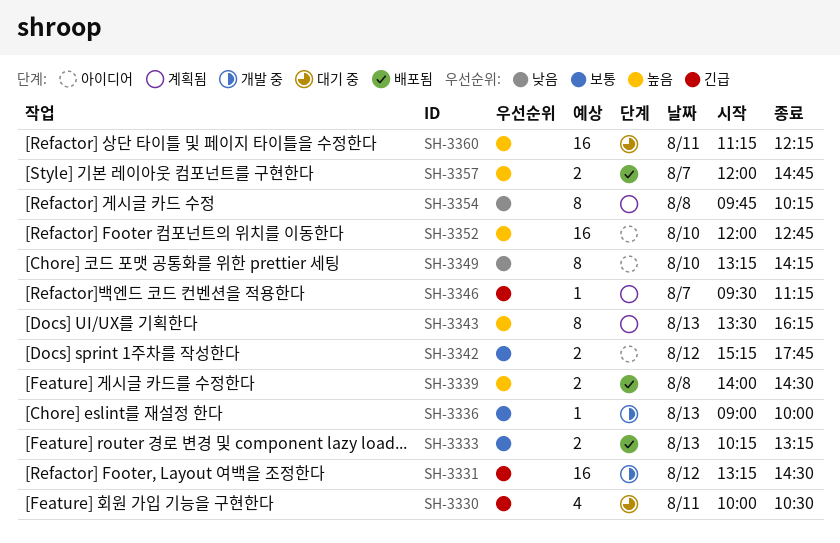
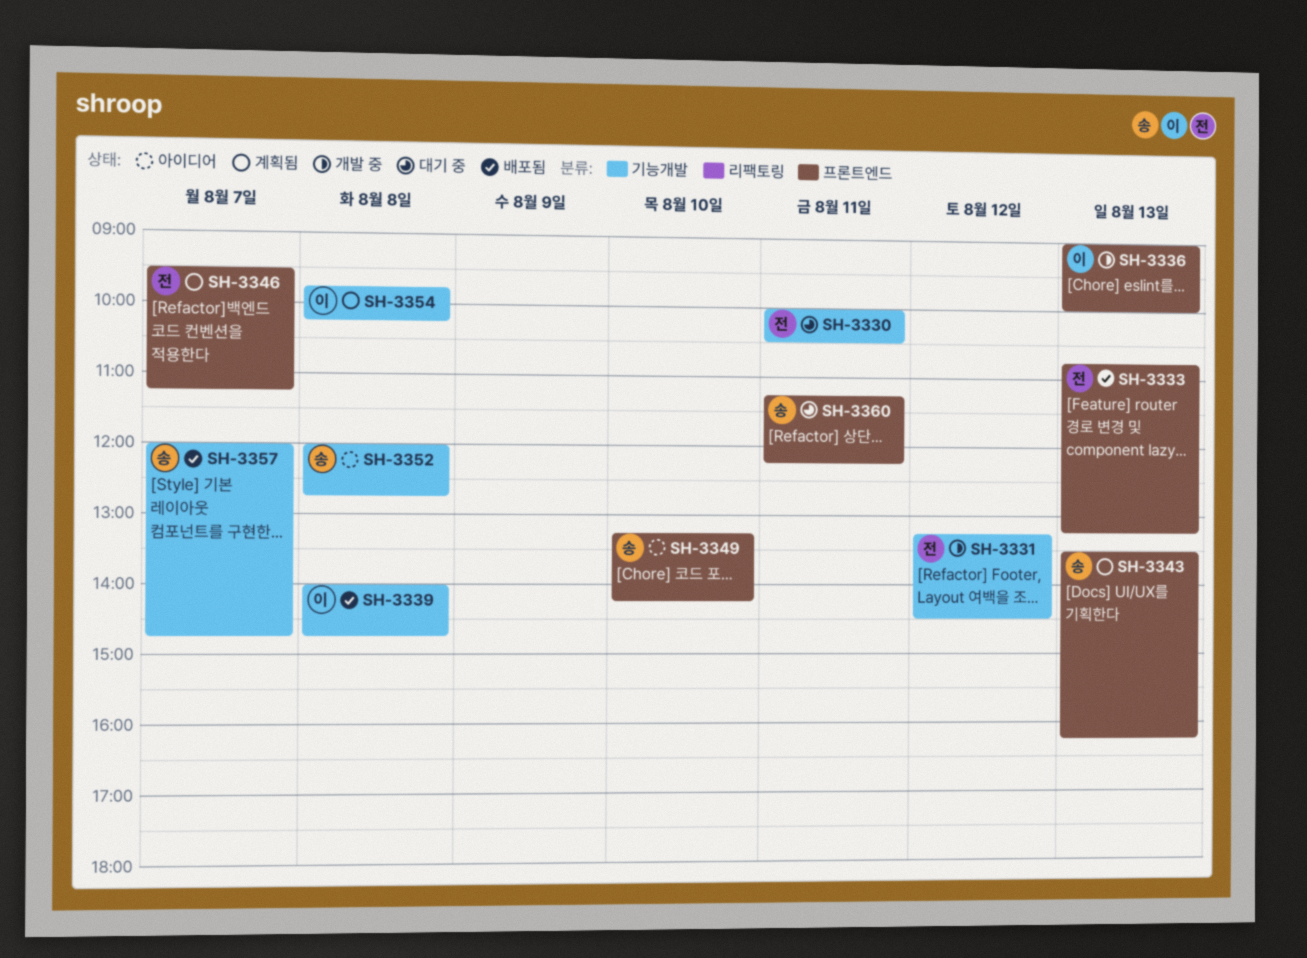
SH-3333, begins: 10:15 -> 10:45
SH-3339, ends: 14:30 -> 14:45
SH-3342: present -> none
SH-3352, day: Aug 10 -> Aug 8

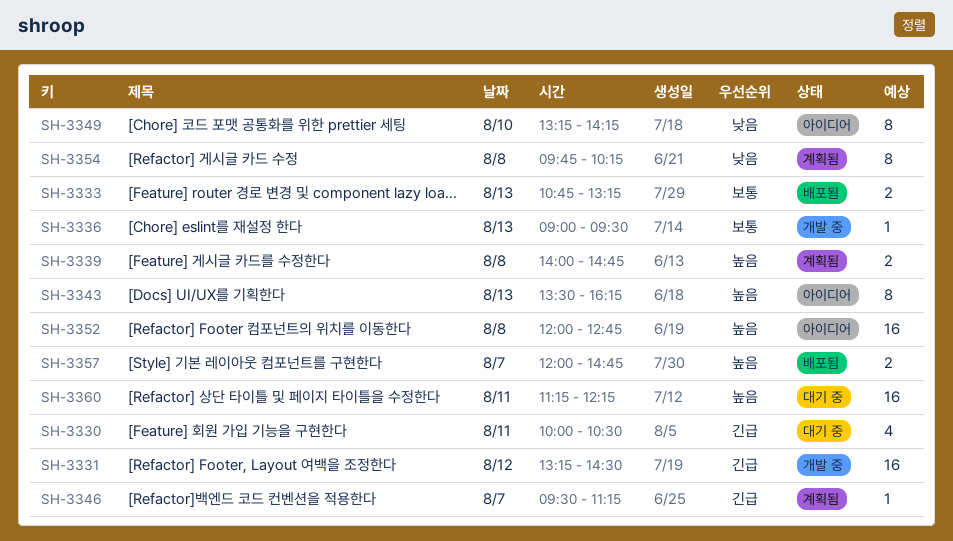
SH-3336, ends: 10:00 -> 09:30
SH-3339, status: 배포됨 -> 계획됨
SH-3343, status: 계획됨 -> 아이디어

